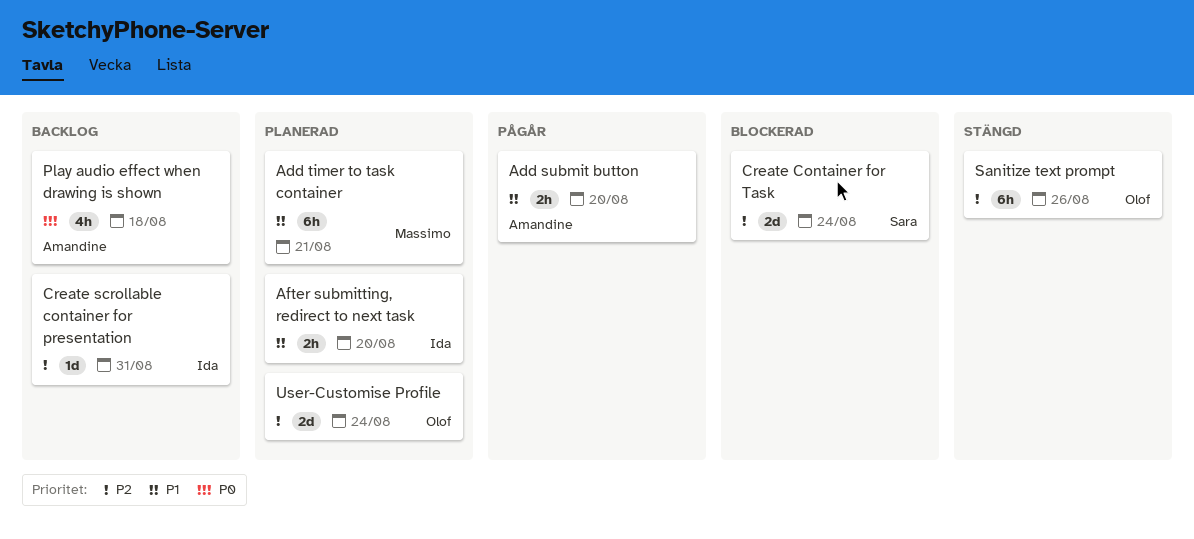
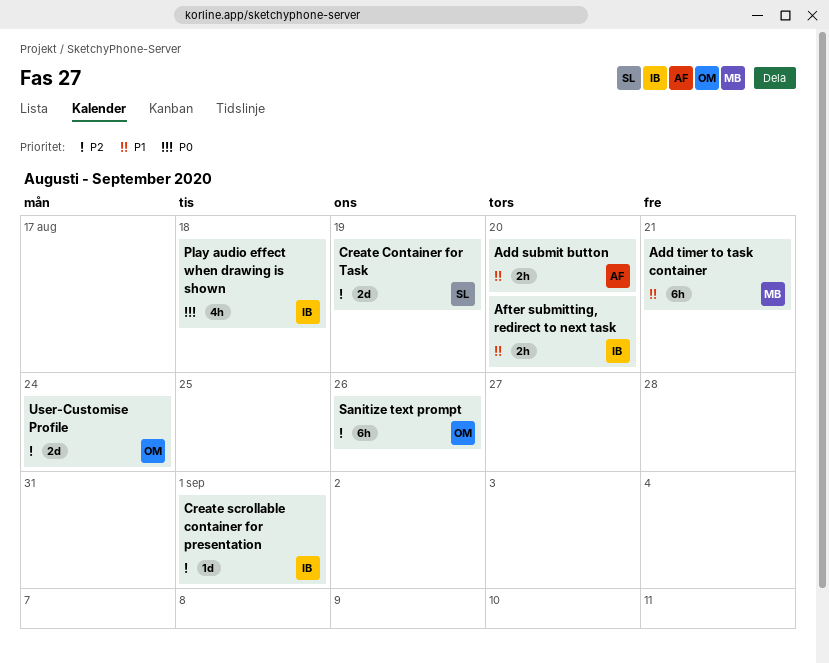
Create Container for Task, due: Aug 24 -> Aug 19
Create scrollable container for presentation, due: Aug 31 -> Sep 1
Play audio effect when drawing is shown, owner: Amandine -> Ida

